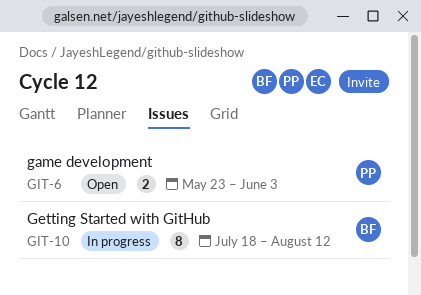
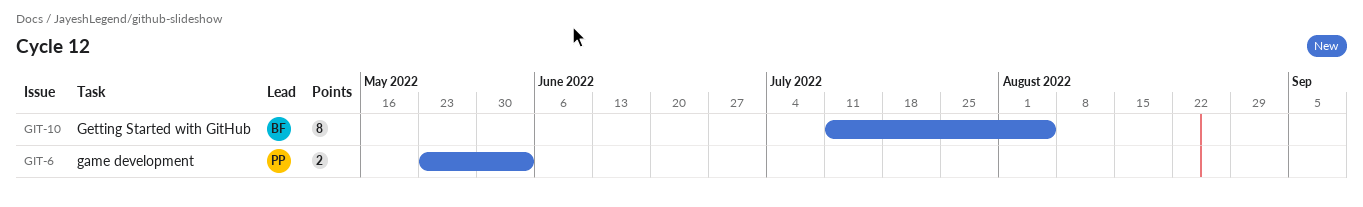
GIT-10, start: Jul 18 -> Jul 11
GIT-10, due: Aug 12 -> Aug 5

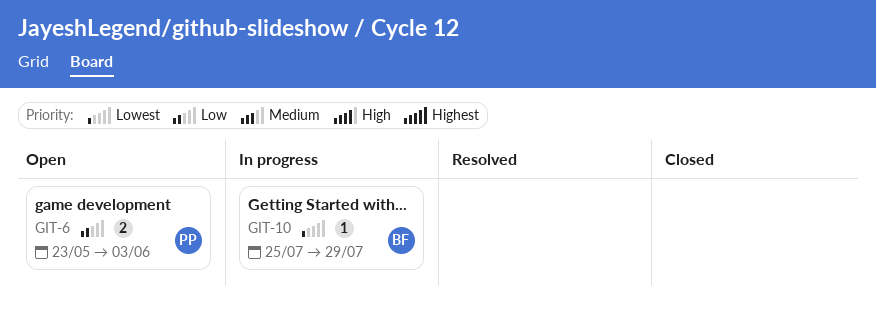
GIT-10, estimate: 8 -> 1
GIT-10, start: Jul 11 -> Jul 25
GIT-10, due: Aug 5 -> Jul 29

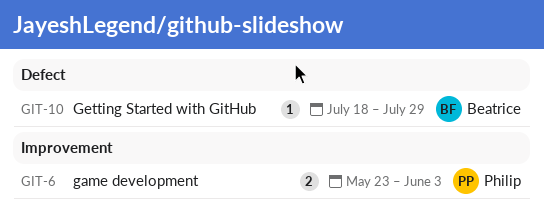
GIT-10, start: Jul 25 -> Jul 18

